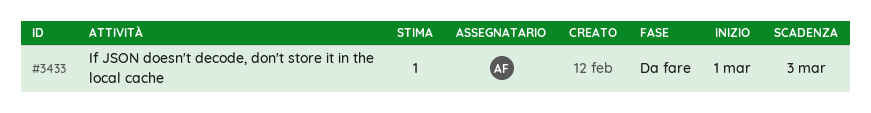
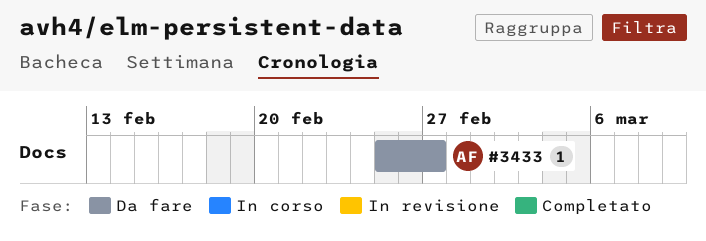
#3433, start: Mar 1 -> Feb 25
#3433, due: Mar 3 -> Feb 27

